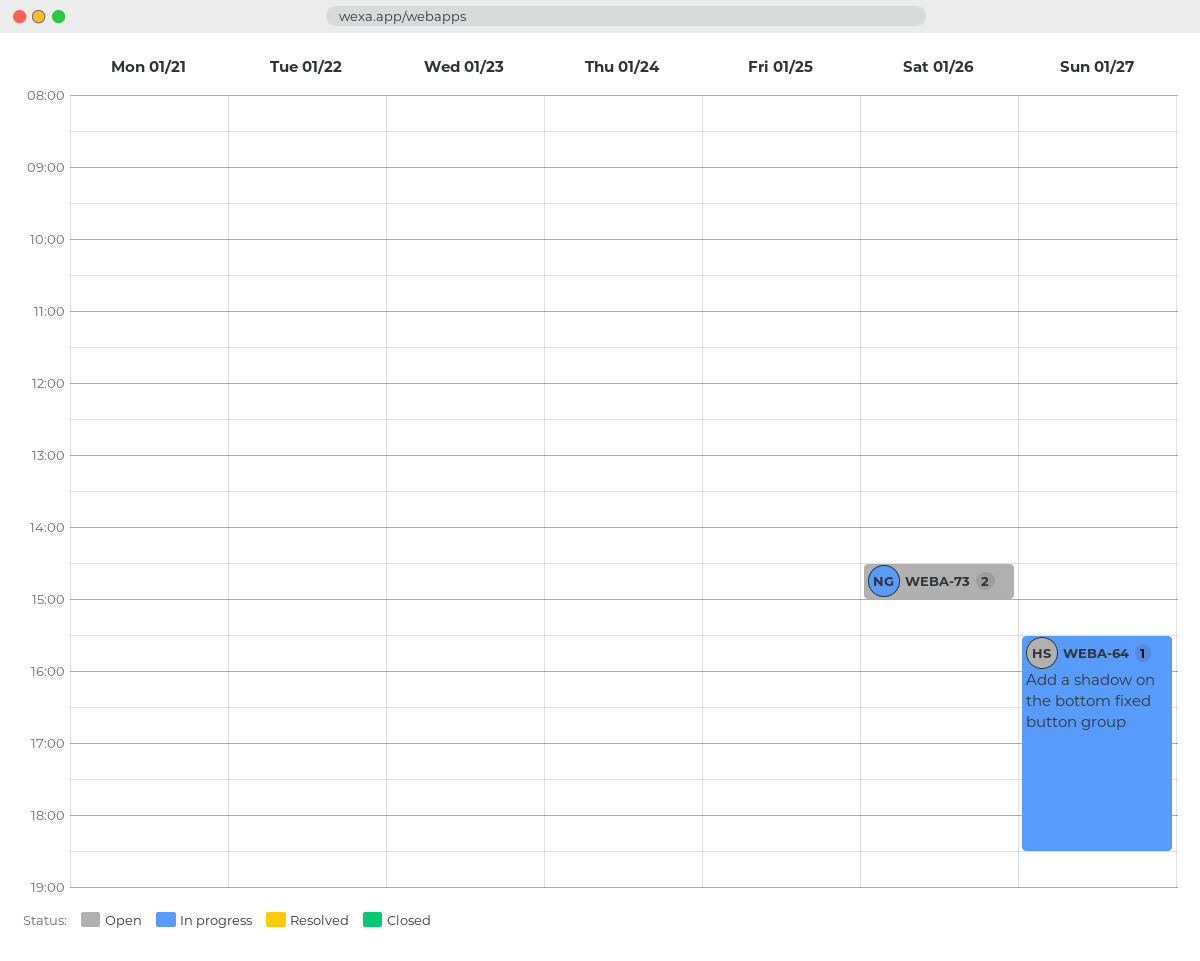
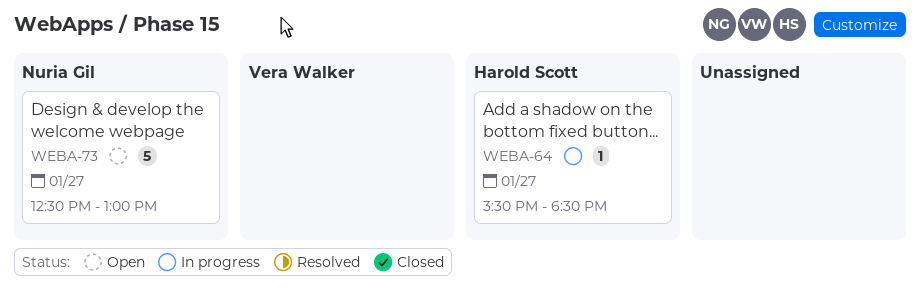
WEBA-73, estimate: 2 -> 5
WEBA-73, day: Jan 26 -> Jan 27
WEBA-73, begins: 14:30 -> 12:30
WEBA-73, ends: 15:00 -> 13:00

